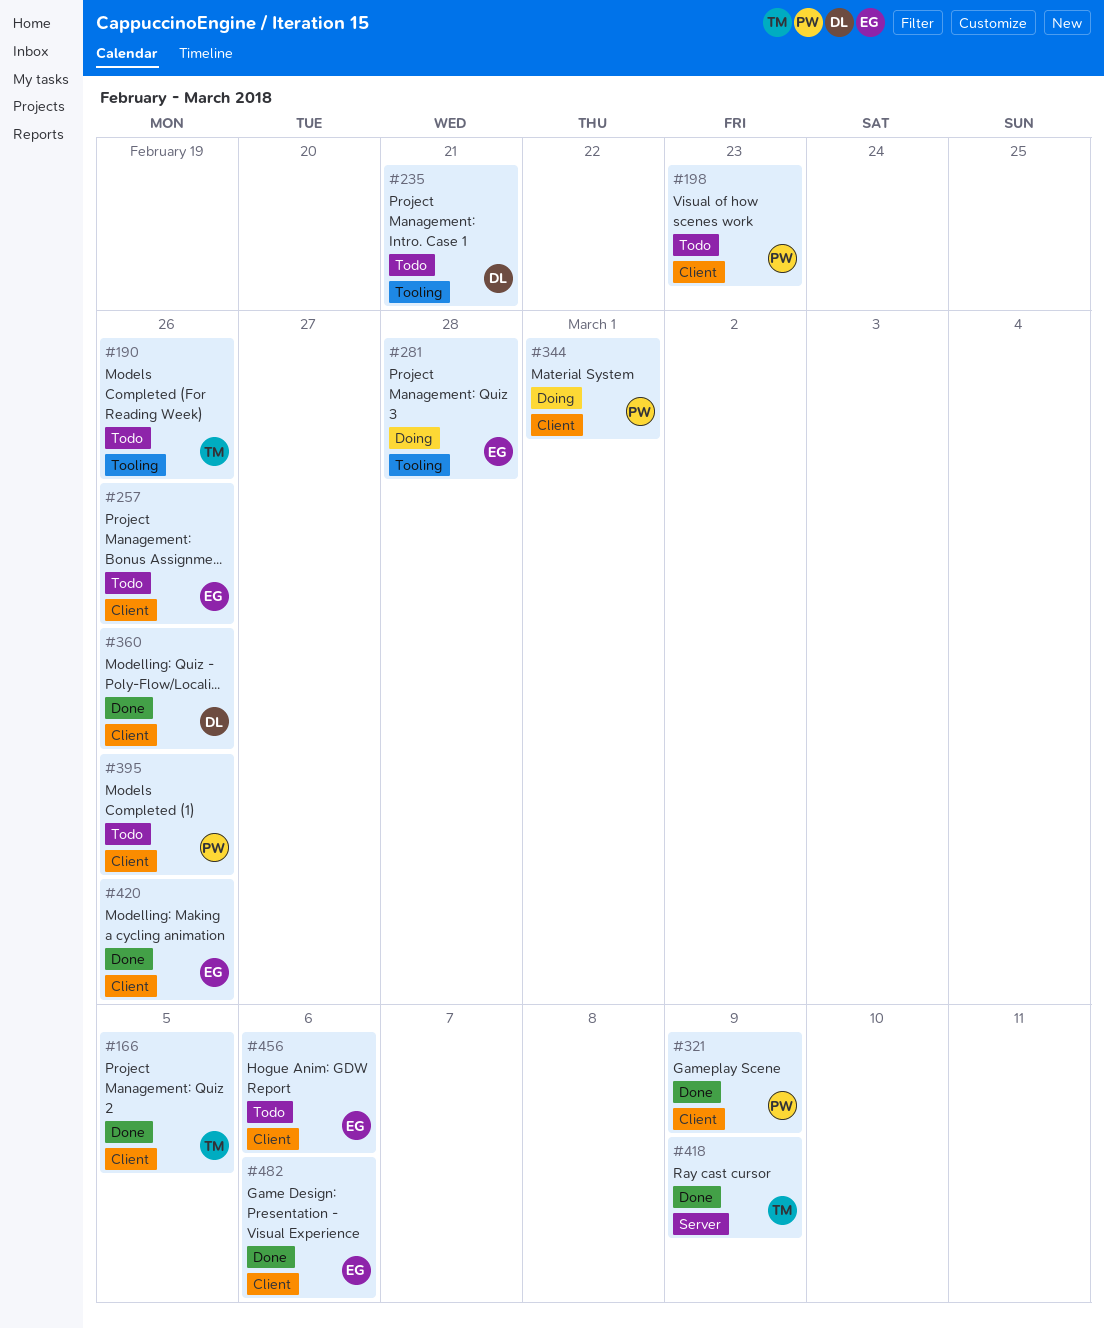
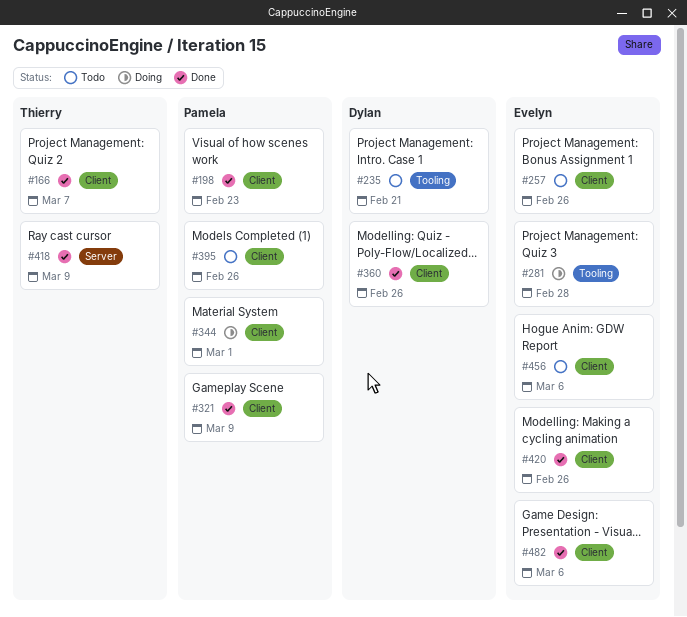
#166, due: Mar 5 -> Mar 7
#190: present -> none
#198, status: Todo -> Done

